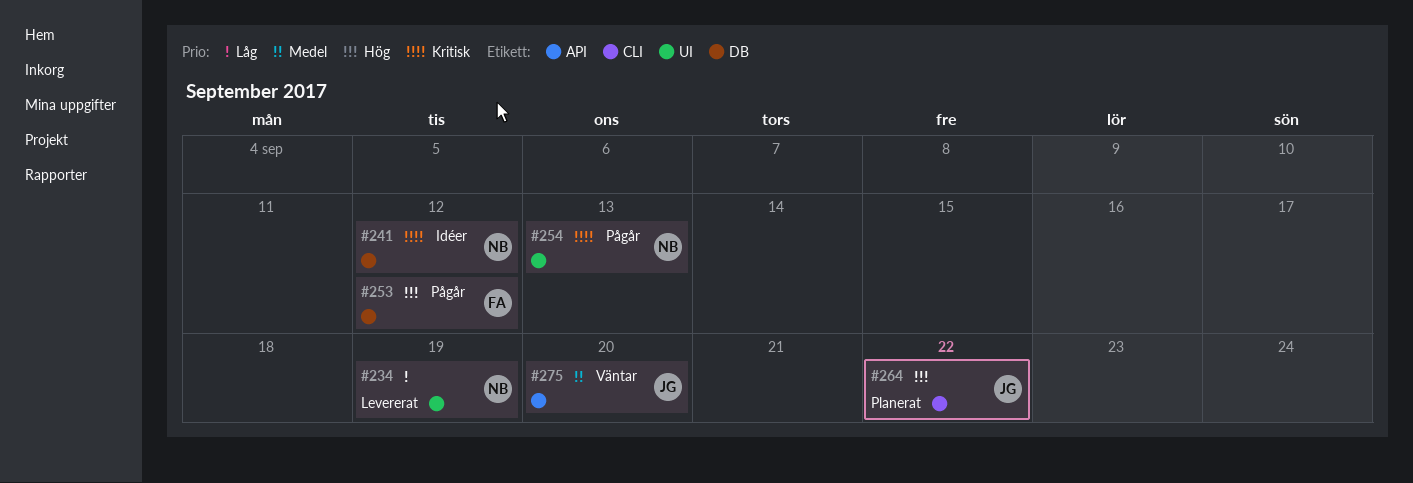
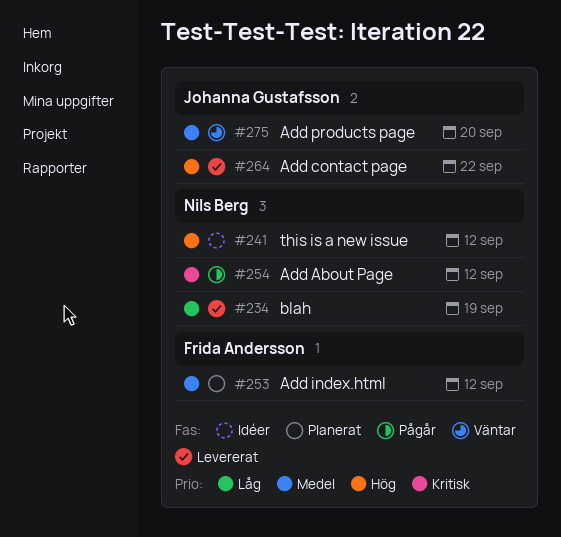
#241, priority: Kritisk -> Hög
#253, status: Pågår -> Planerat
#253, priority: Hög -> Medel
#254, due: Sep 13 -> Sep 12
#264, status: Planerat -> Levererat

